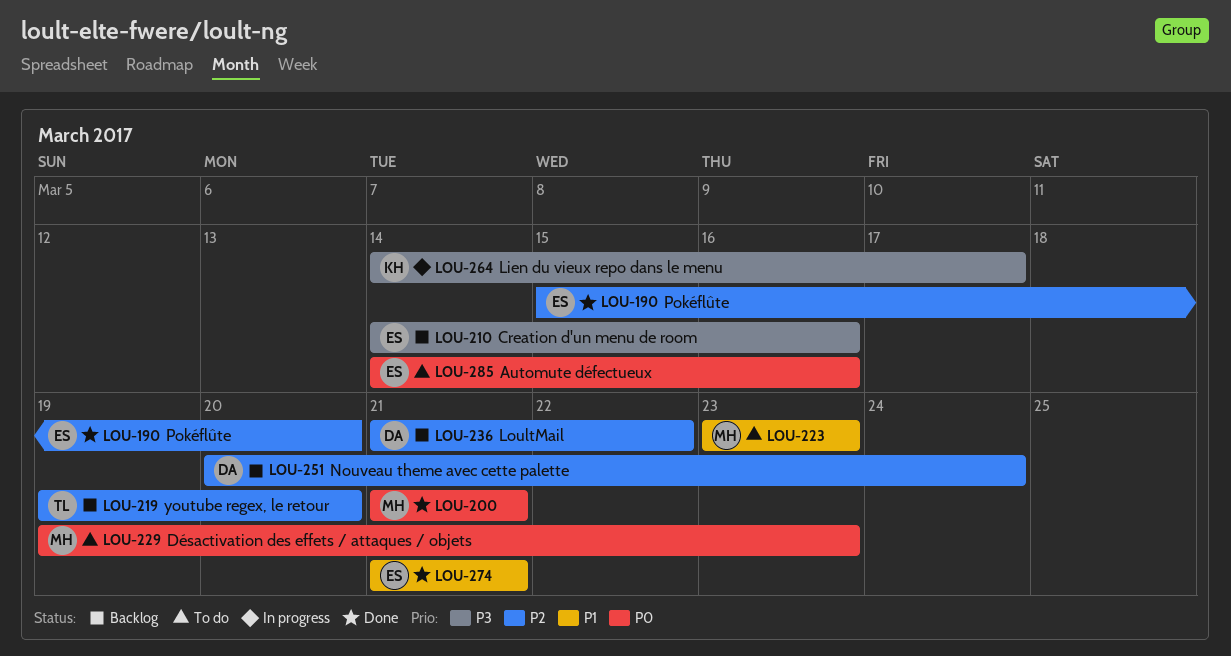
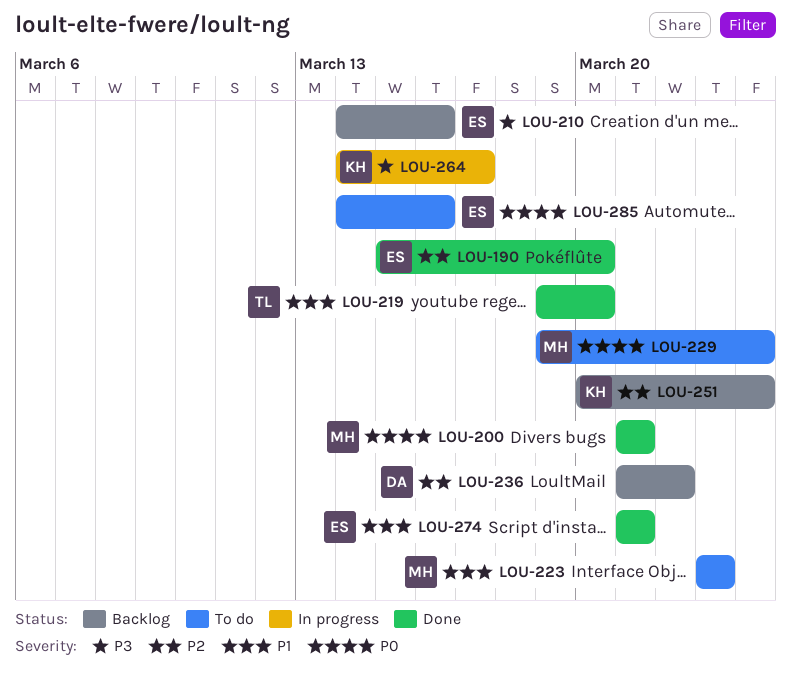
LOU-219, status: Backlog -> Done
LOU-219, priority: P2 -> P1
LOU-229, due: Mar 23 -> Mar 24
LOU-251, owner: DA -> KH

